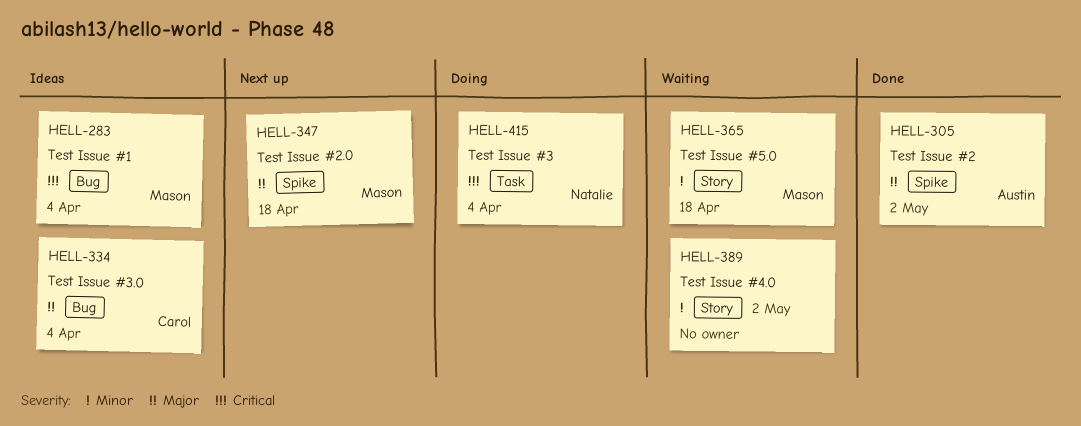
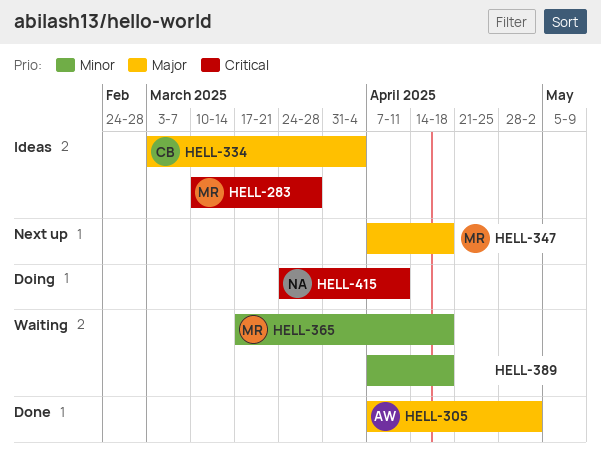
HELL-283, due: Apr 4 -> Mar 28
HELL-389, due: May 2 -> Apr 18
HELL-415, due: Apr 4 -> Apr 11

